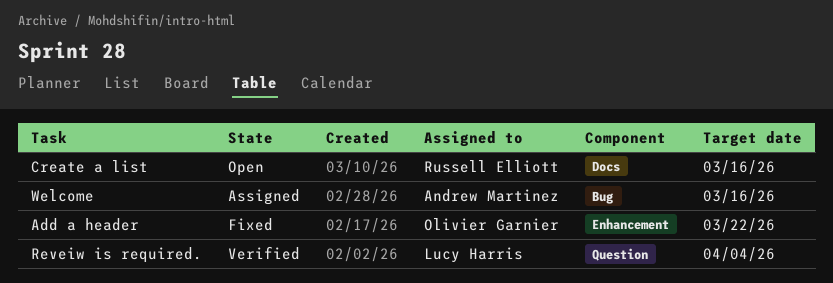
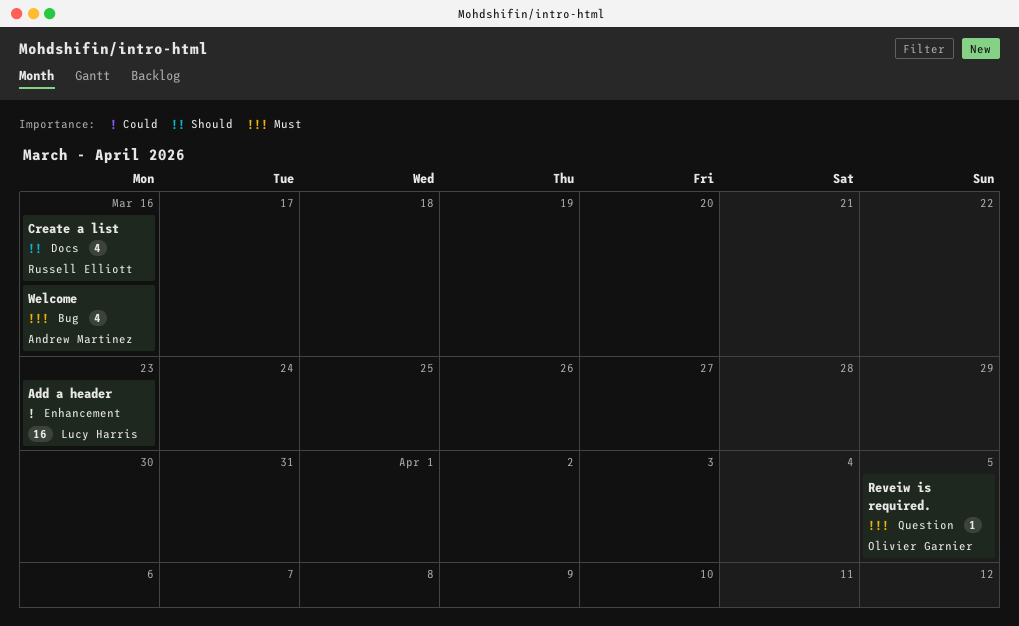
Add a header, owner: Olivier Garnier -> Lucy Harris
Add a header, due: Mar 22 -> Mar 23
Reveiw is required., owner: Lucy Harris -> Olivier Garnier
Reveiw is required., due: Apr 4 -> Apr 5

